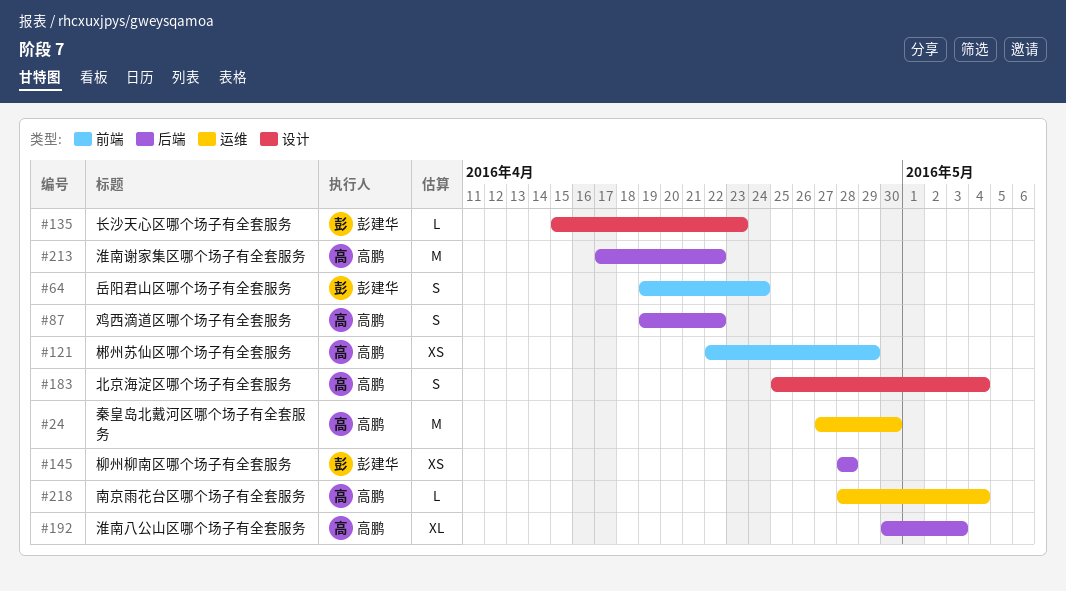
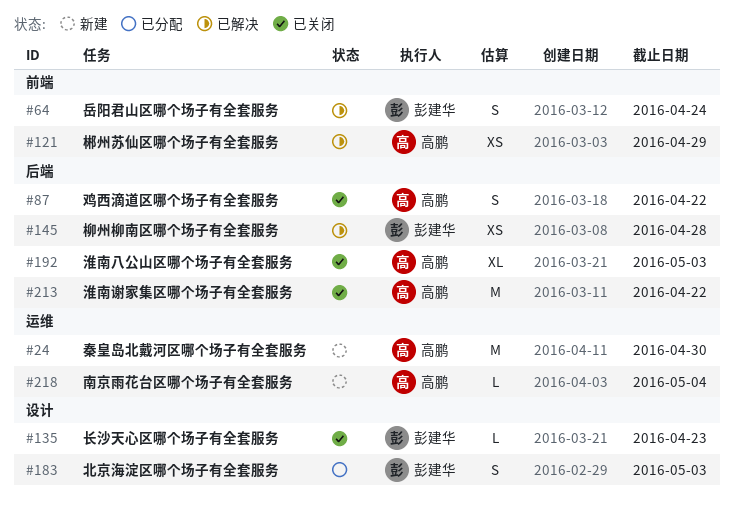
#183, owner: 高鹏 -> 彭建华
#183, due: May 4 -> May 3

